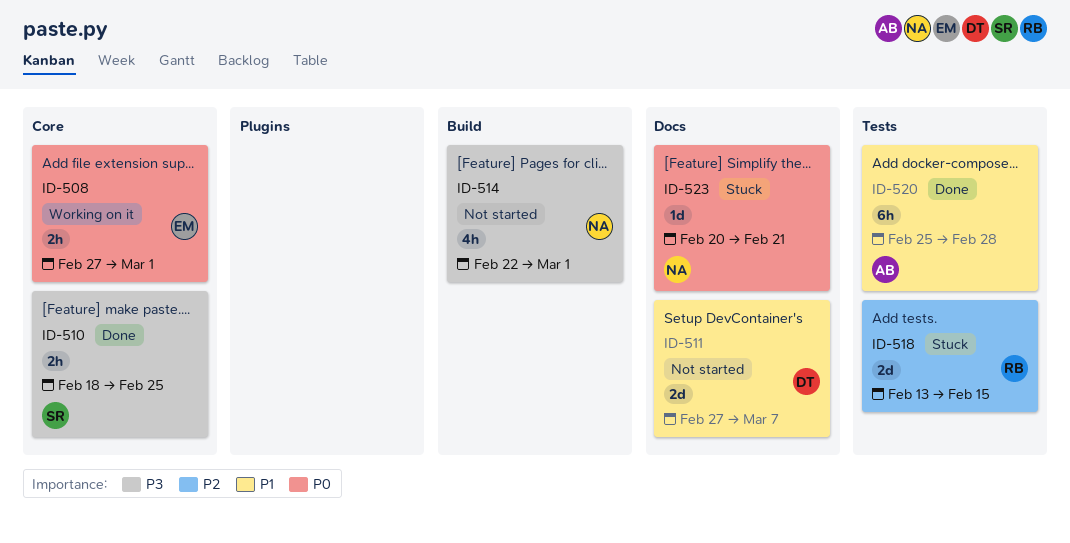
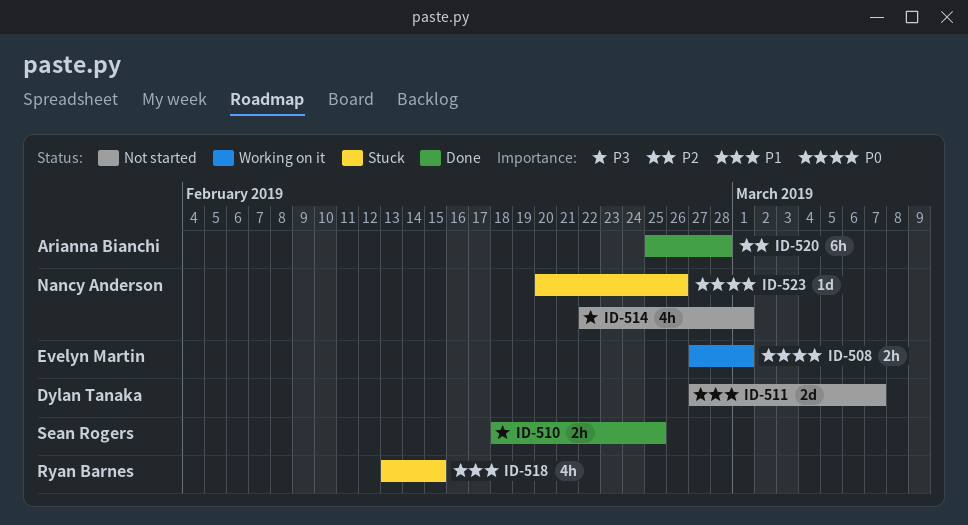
ID-518, priority: P2 -> P1
ID-518, estimate: 2d -> 4h
ID-520, priority: P1 -> P2
ID-523, due: Feb 21 -> Feb 26

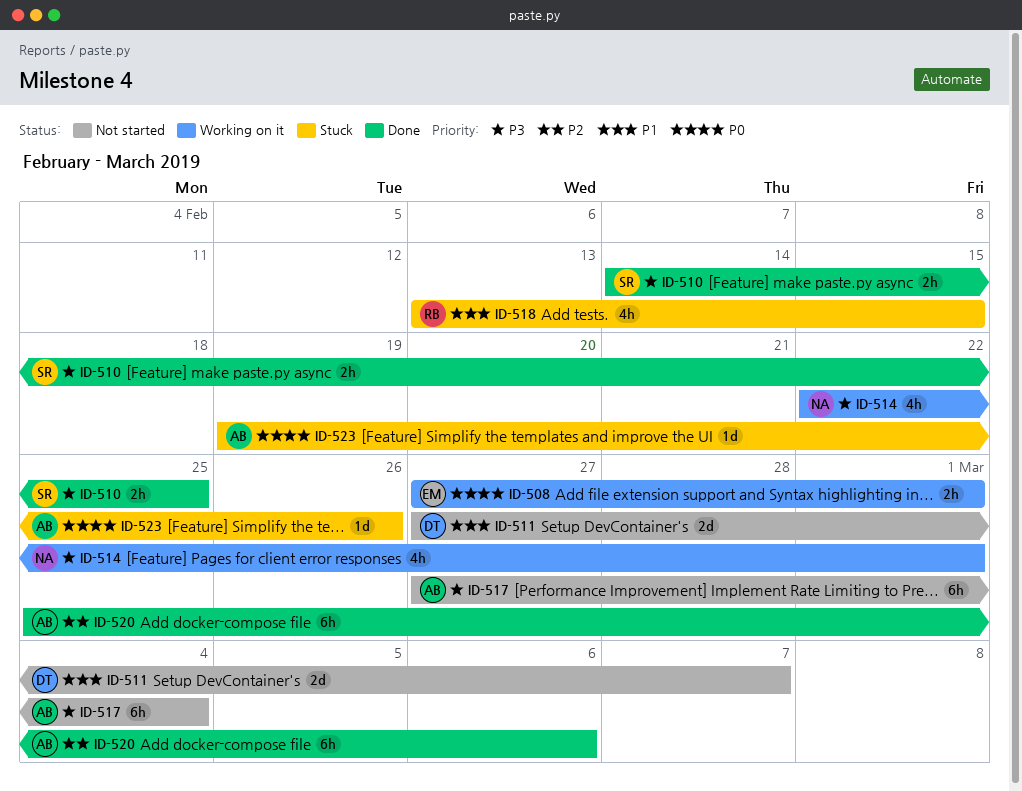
ID-510, start: Feb 18 -> Feb 14
ID-514, status: Not started -> Working on it
ID-517: none -> present
ID-520, due: Feb 28 -> Mar 6
ID-523, owner: Nancy Anderson -> Arianna Bianchi
ID-523, start: Feb 20 -> Feb 19

